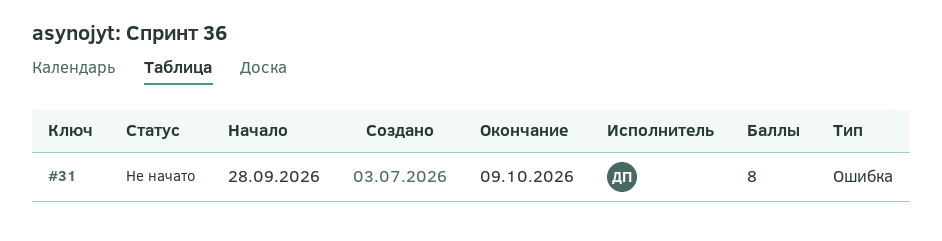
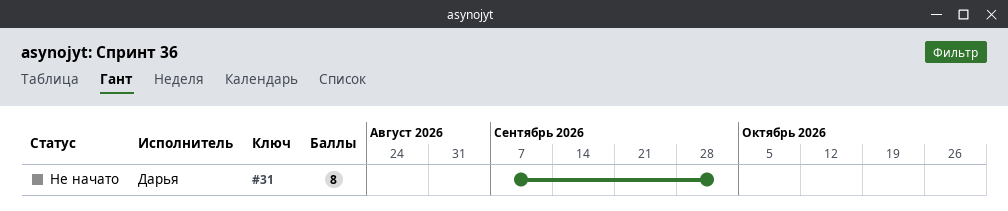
#31, start: Sep 28 -> Sep 7
#31, due: Oct 9 -> Oct 2

